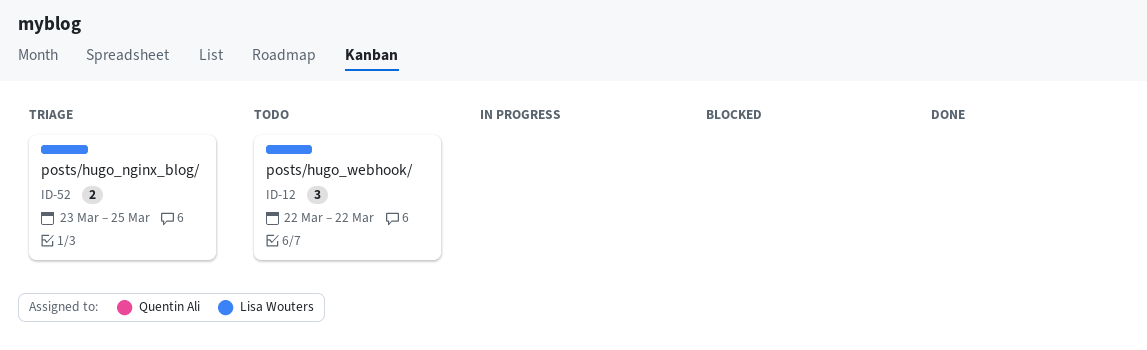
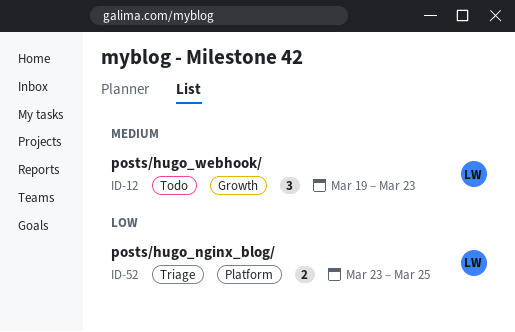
ID-12, start: Mar 22 -> Mar 19
ID-12, due: Mar 22 -> Mar 23

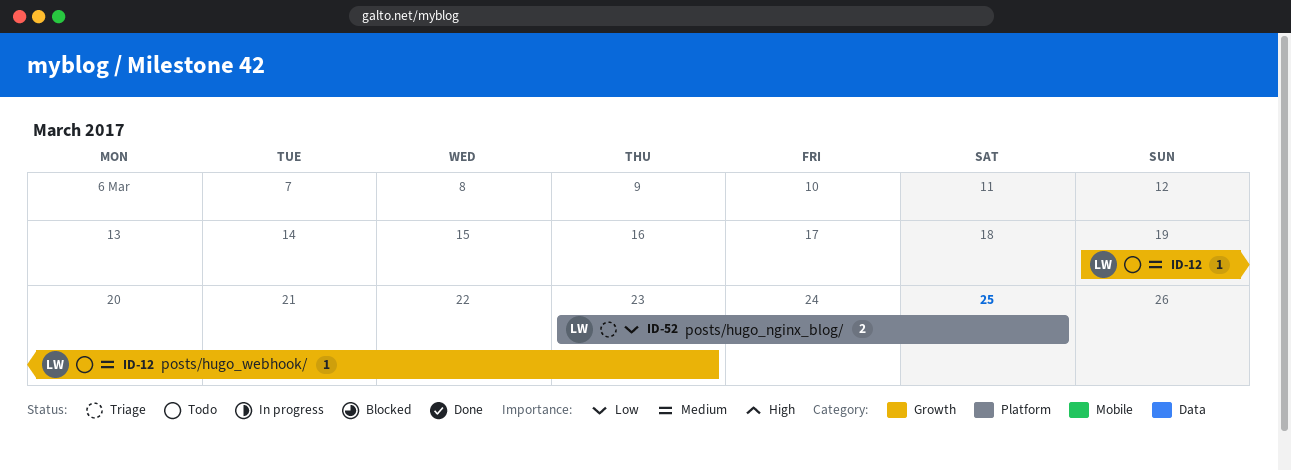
ID-12, estimate: 3 -> 1

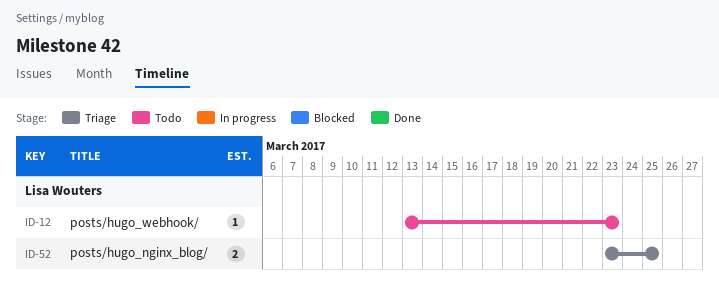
ID-12, start: Mar 19 -> Mar 13

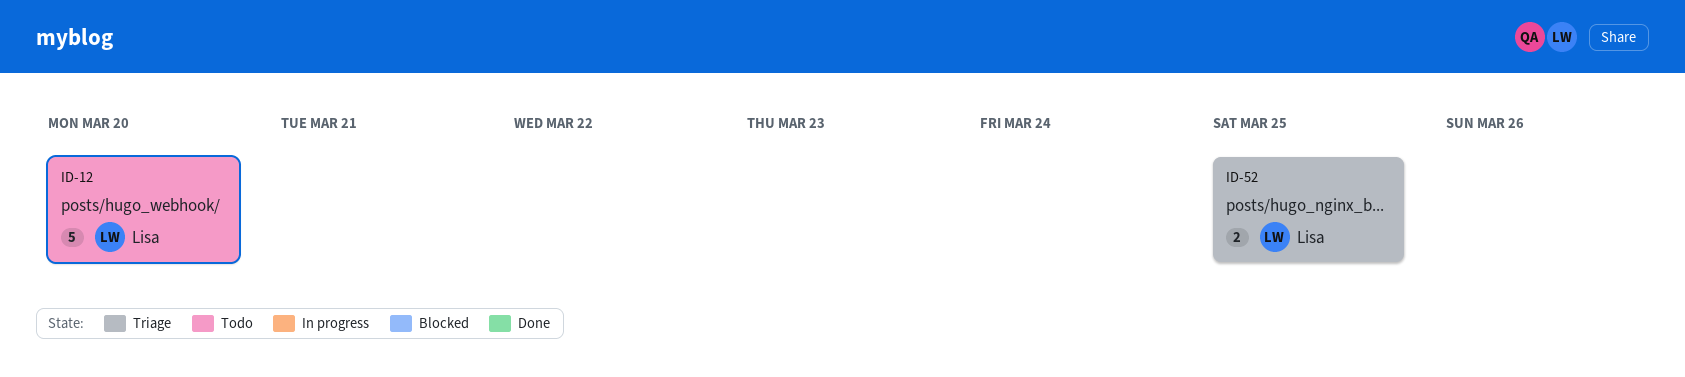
ID-12, estimate: 1 -> 5
ID-12, due: Mar 23 -> Mar 20

